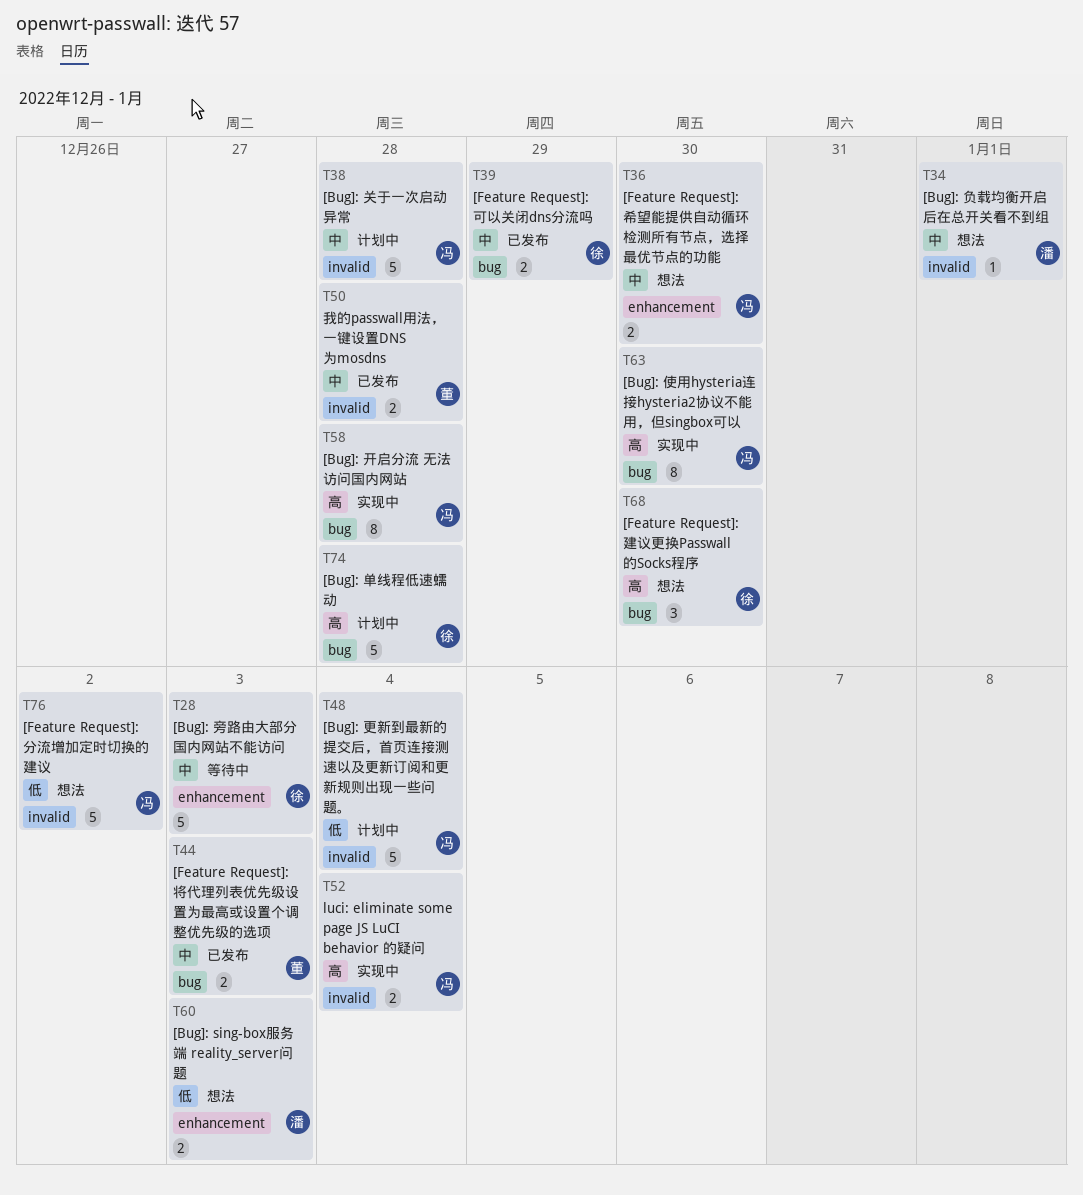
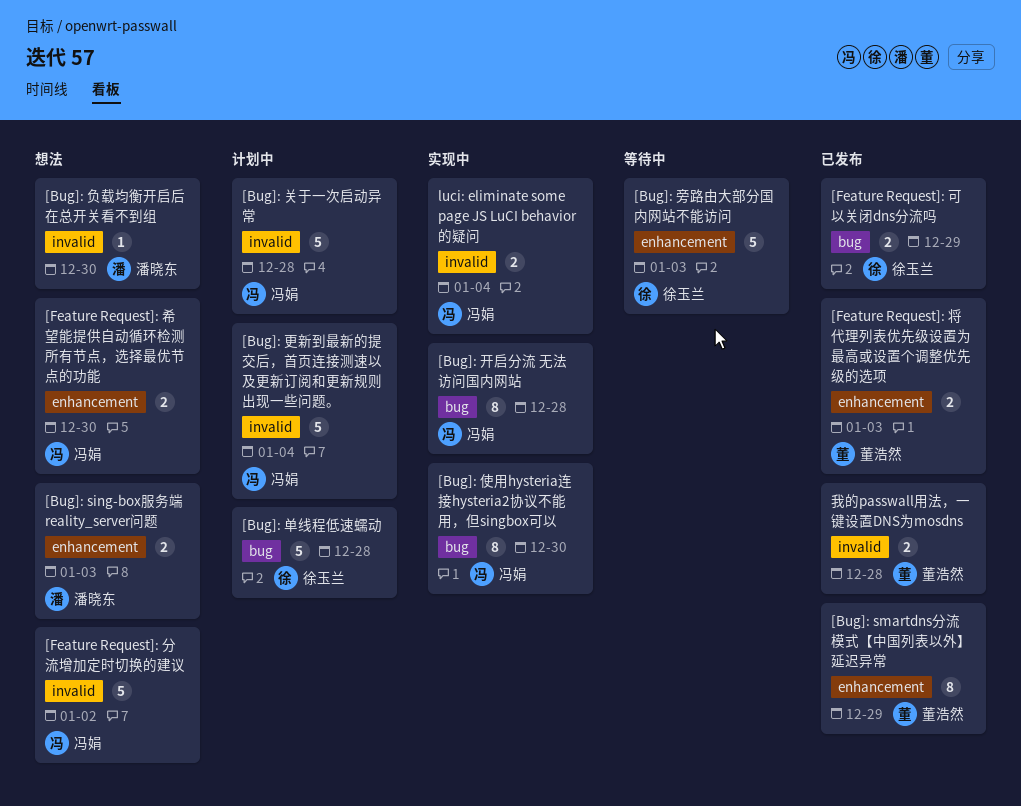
[Bug]: smartdns分流模式【中国列表以外】延迟异常: none -> present
[Bug]: 负载均衡开启后在总开关看不到组, due: Jan 1 -> Dec 30
[Feature Request]: 将代理列表优先级设置为最高或设置个调整优先级的选项, label: bug -> enhancement
[Feature Request]: 建议更换Passwall的Socks程序: present -> none

